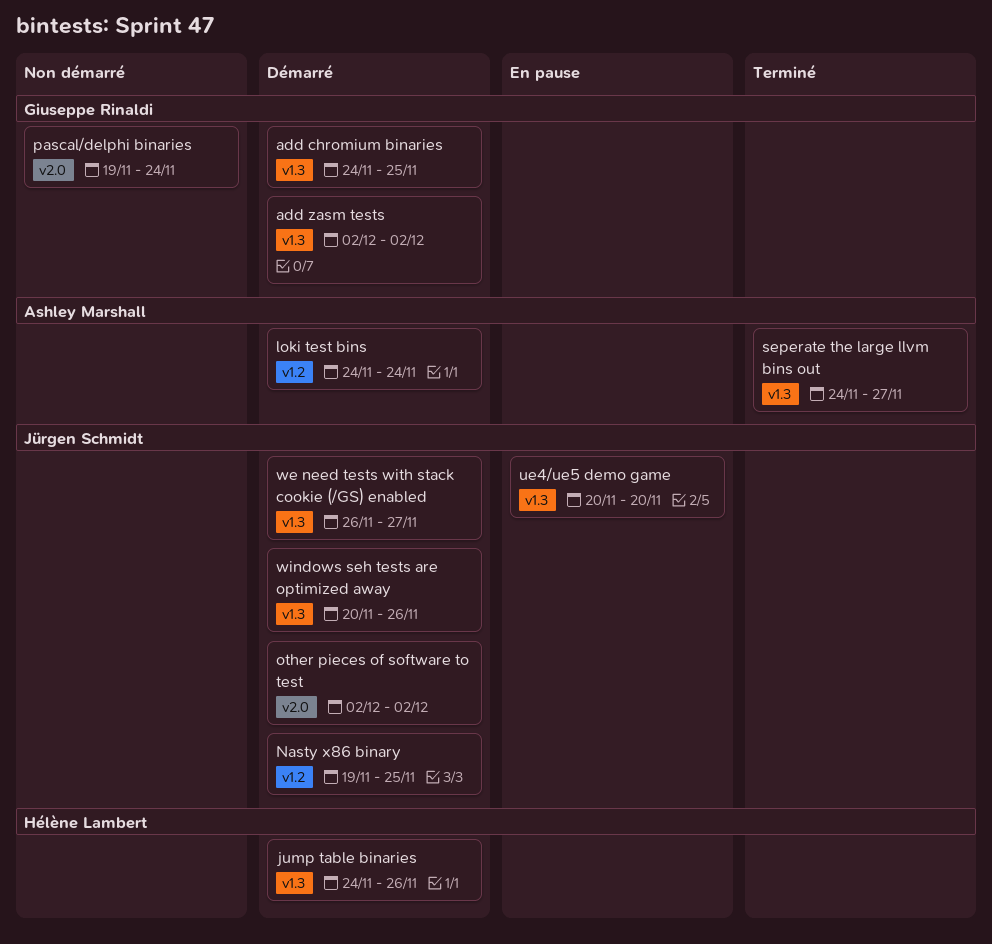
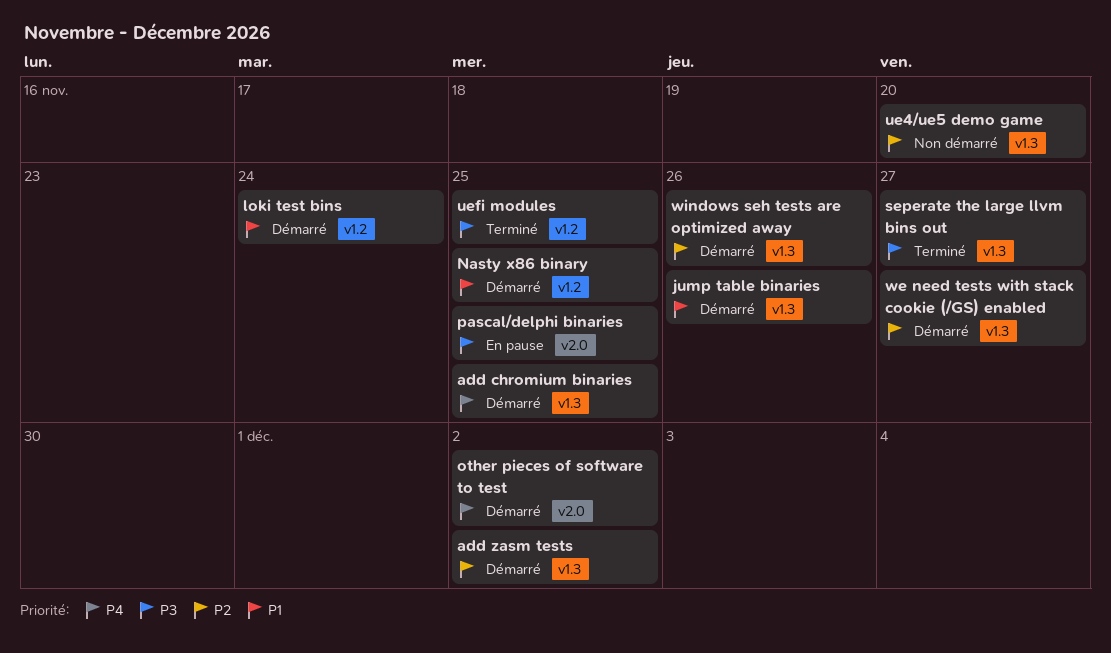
pascal/delphi binaries, status: Non démarré -> En pause
pascal/delphi binaries, due: Nov 24 -> Nov 25
ue4/ue5 demo game, status: En pause -> Non démarré
uefi modules: none -> present

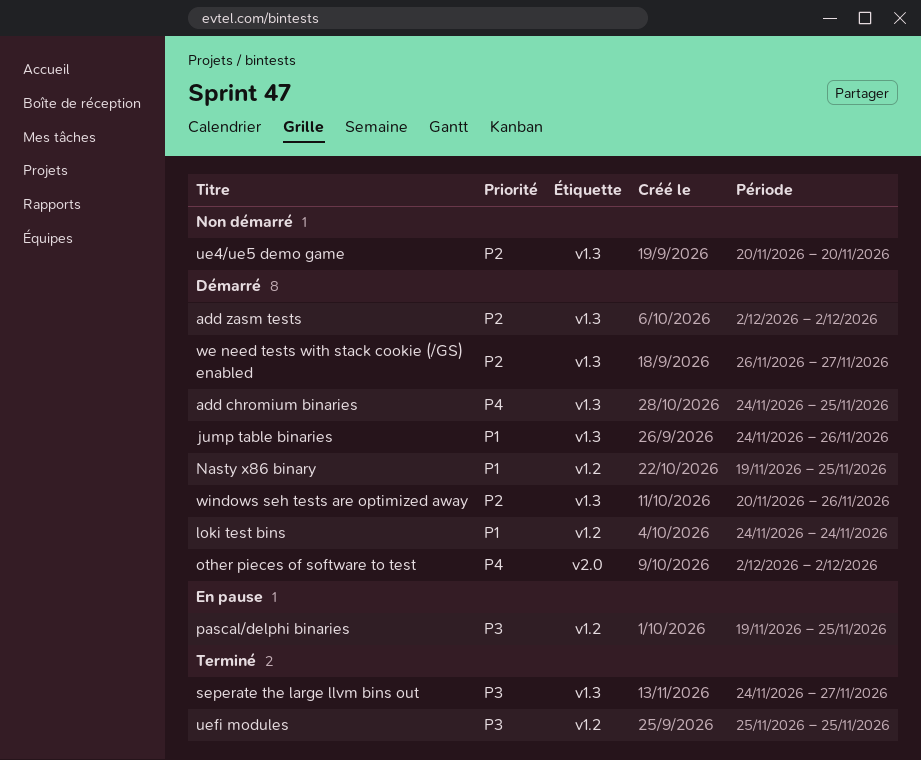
pascal/delphi binaries, label: v2.0 -> v1.2

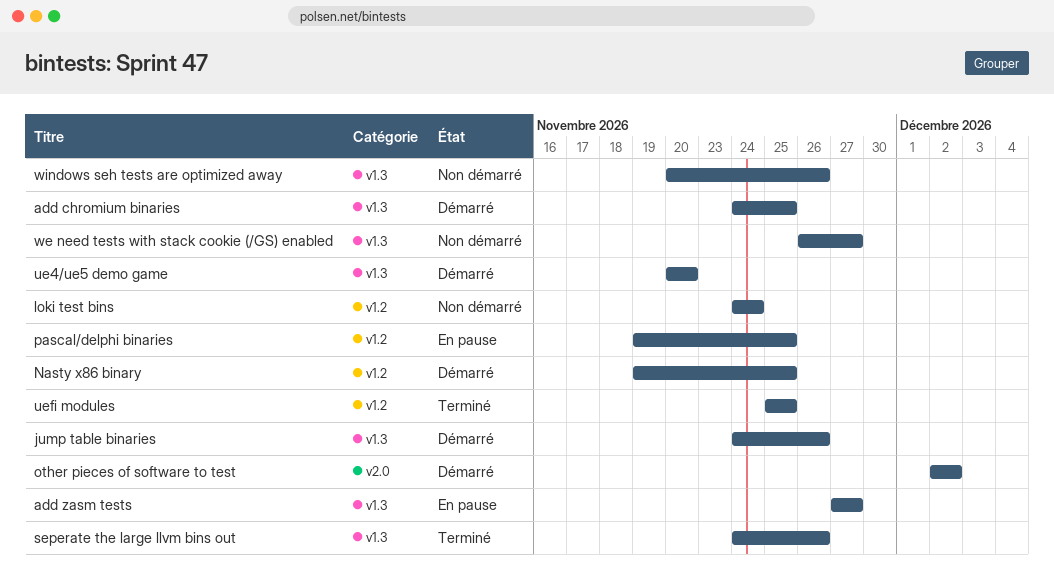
add zasm tests, status: Démarré -> En pause
add zasm tests, start: Dec 2 -> Nov 27
add zasm tests, due: Dec 2 -> Nov 27
loki test bins, status: Démarré -> Non démarré
seperate the large llvm bins out, due: Nov 27 -> Nov 26
ue4/ue5 demo game, status: Non démarré -> Démarré
we need tests with stack cookie (/GS) enabled, status: Démarré -> Non démarré
windows seh tests are optimized away, status: Démarré -> Non démarré

